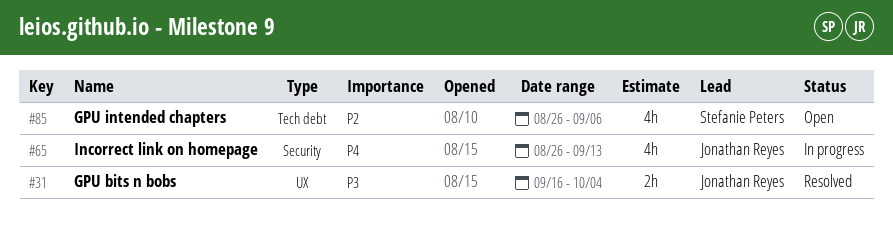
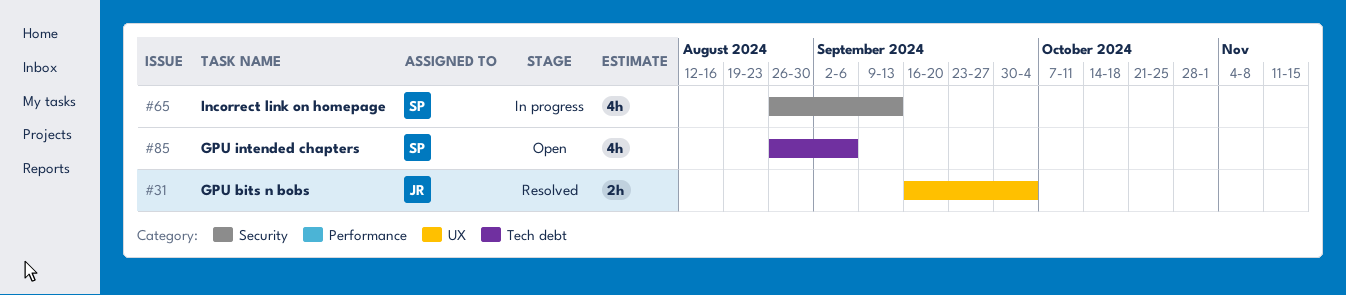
#65, owner: Jonathan Reyes -> Stefanie Peters

